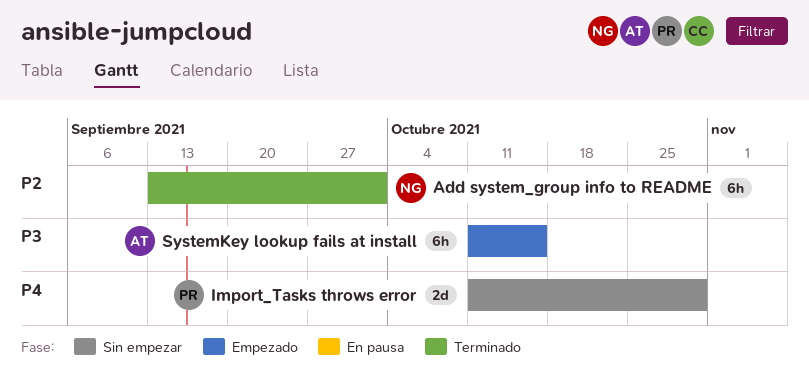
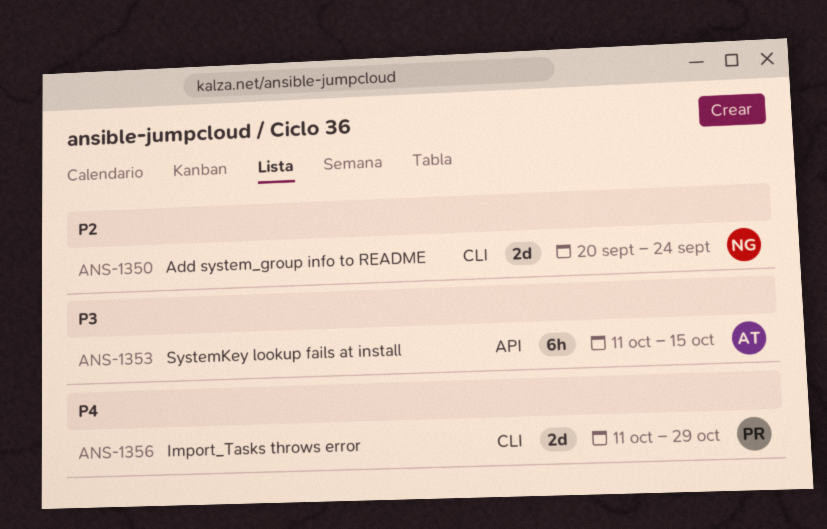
Add system_group info to README, estimate: 6h -> 2d
Add system_group info to README, start: Sep 13 -> Sep 20
Add system_group info to README, due: Oct 1 -> Sep 24

